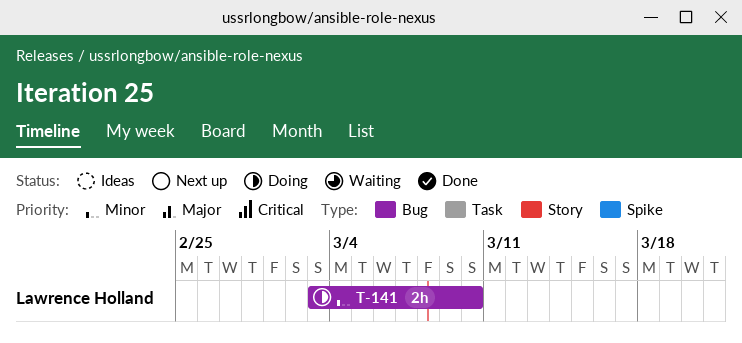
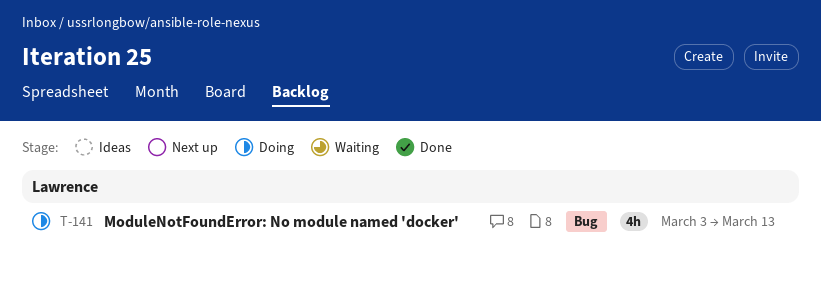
T-141, estimate: 2h -> 4h
T-141, due: Mar 10 -> Mar 13

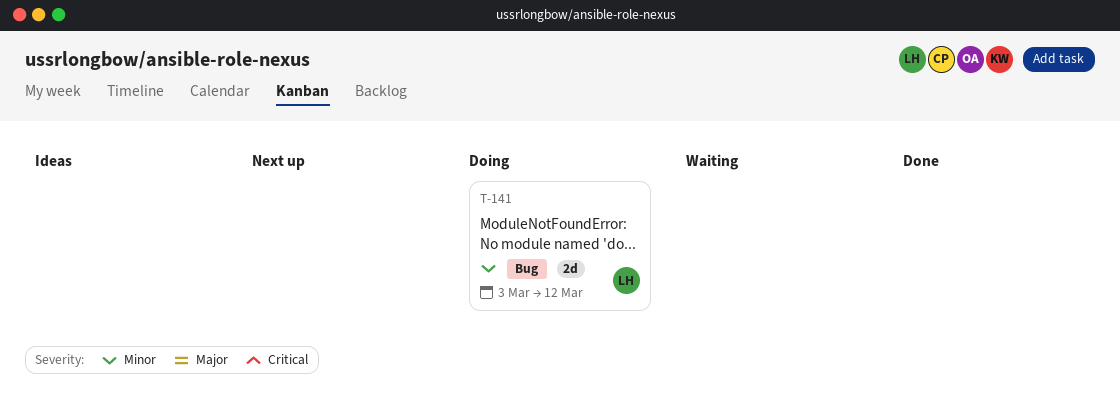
T-141, estimate: 4h -> 2d
T-141, due: Mar 13 -> Mar 12

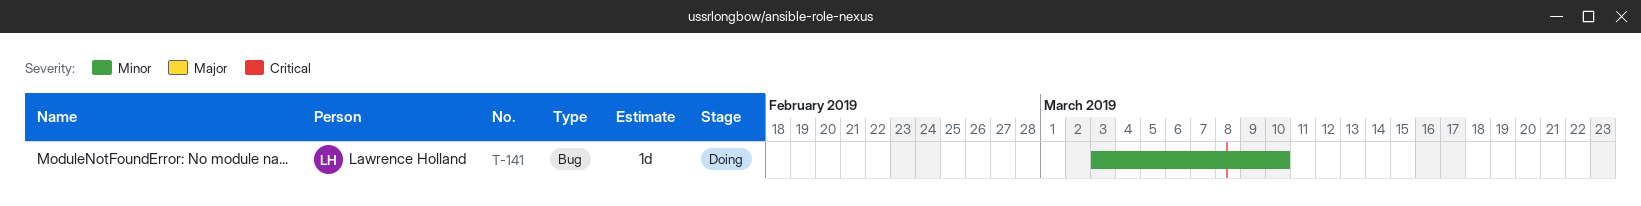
T-141, estimate: 2d -> 1d
T-141, due: Mar 12 -> Mar 10

